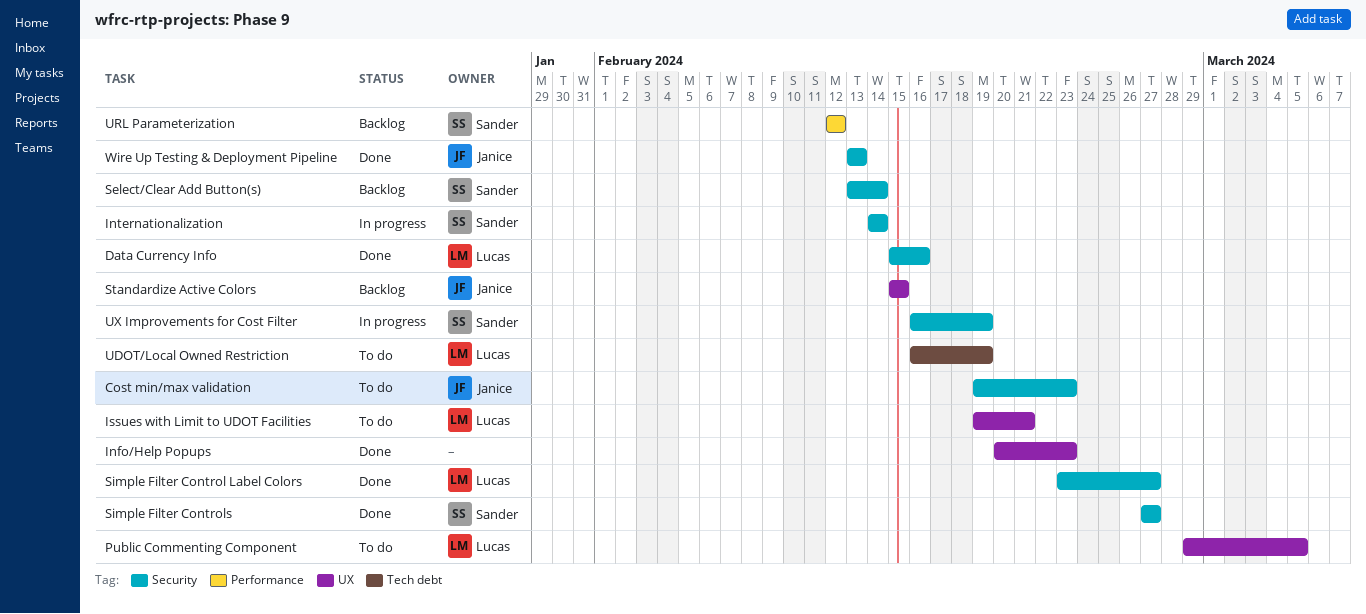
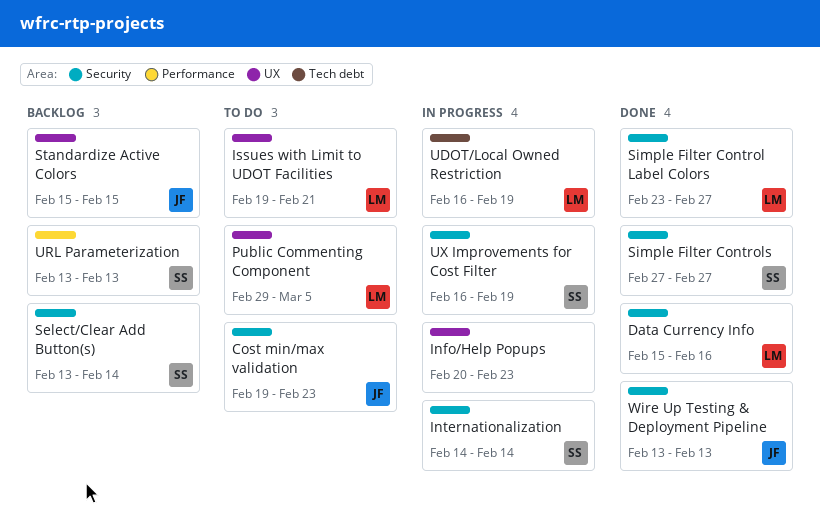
Info/Help Popups, status: Done -> In progress
UDOT/Local Owned Restriction, status: To do -> In progress
URL Parameterization, start: Feb 12 -> Feb 13
URL Parameterization, due: Feb 12 -> Feb 13

